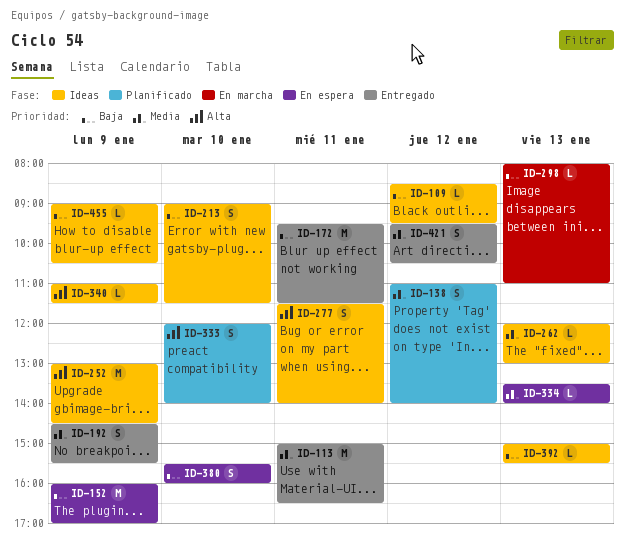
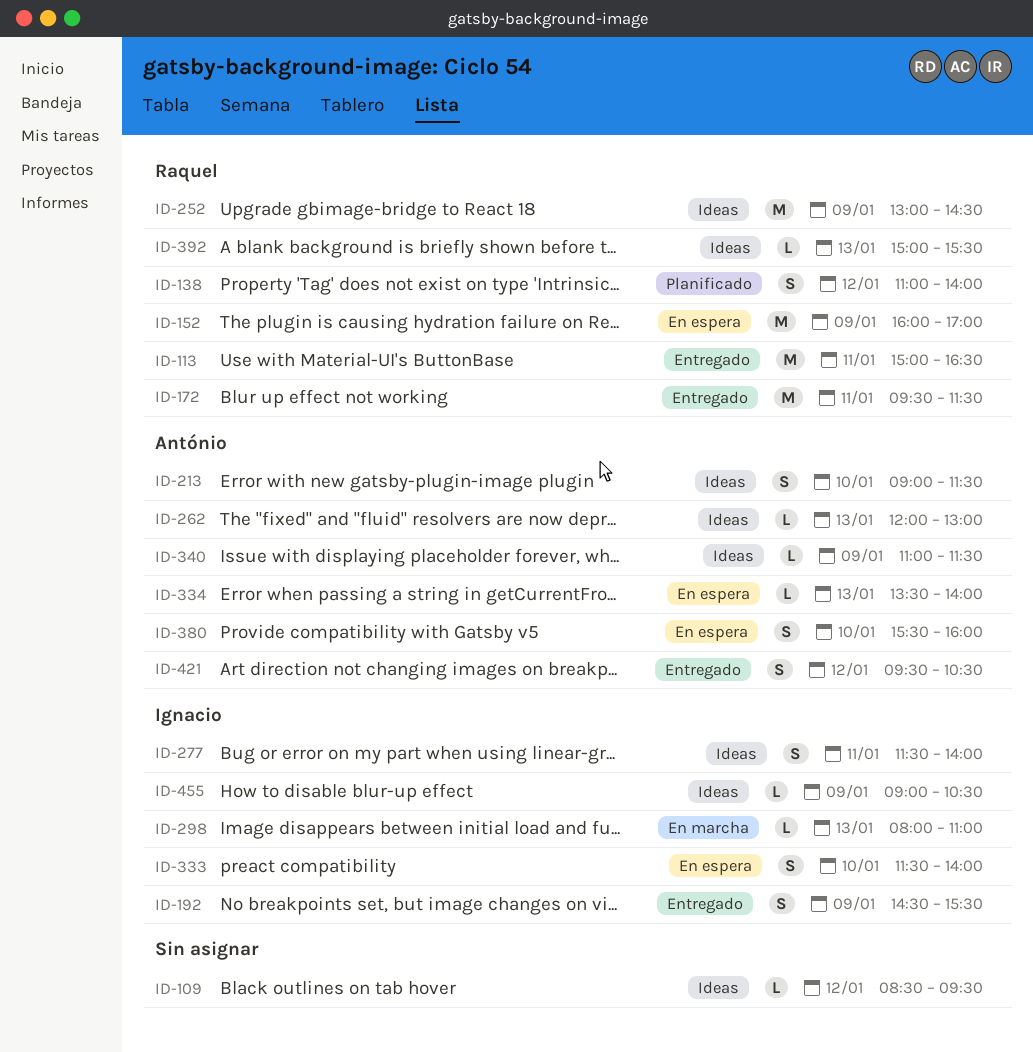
ID-333, status: Planificado -> En espera
ID-333, begins: 12:00 -> 11:30

